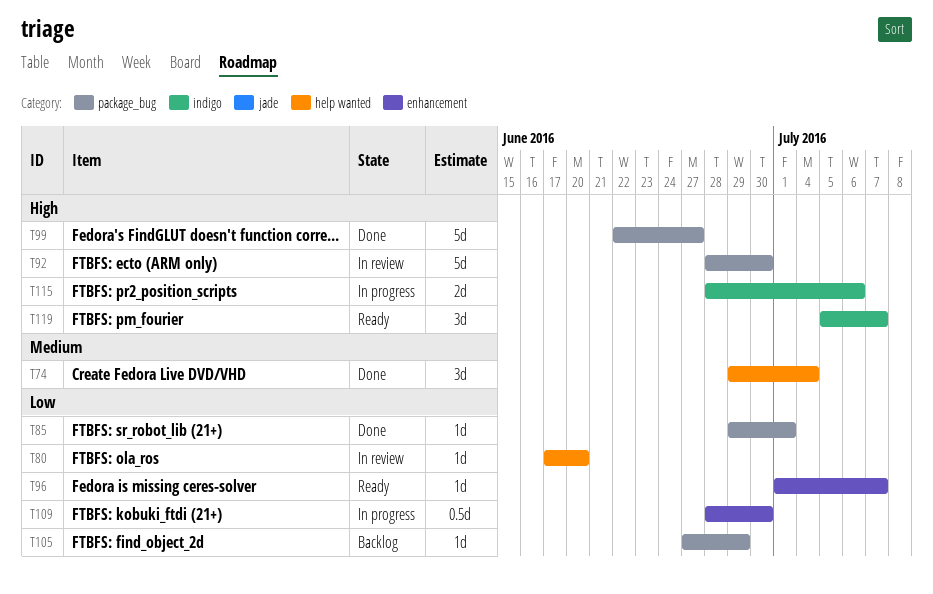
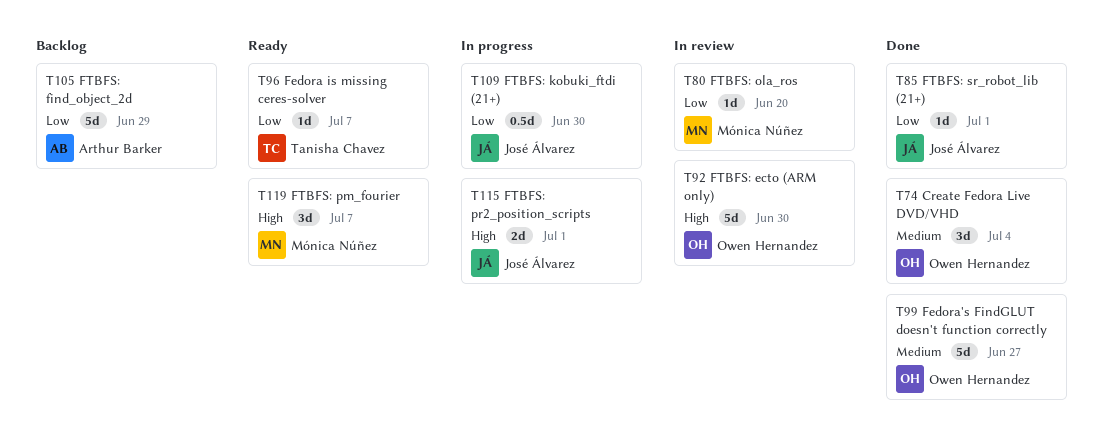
T99, priority: High -> Medium
T105, estimate: 1d -> 5d
T115, due: Jul 6 -> Jul 1

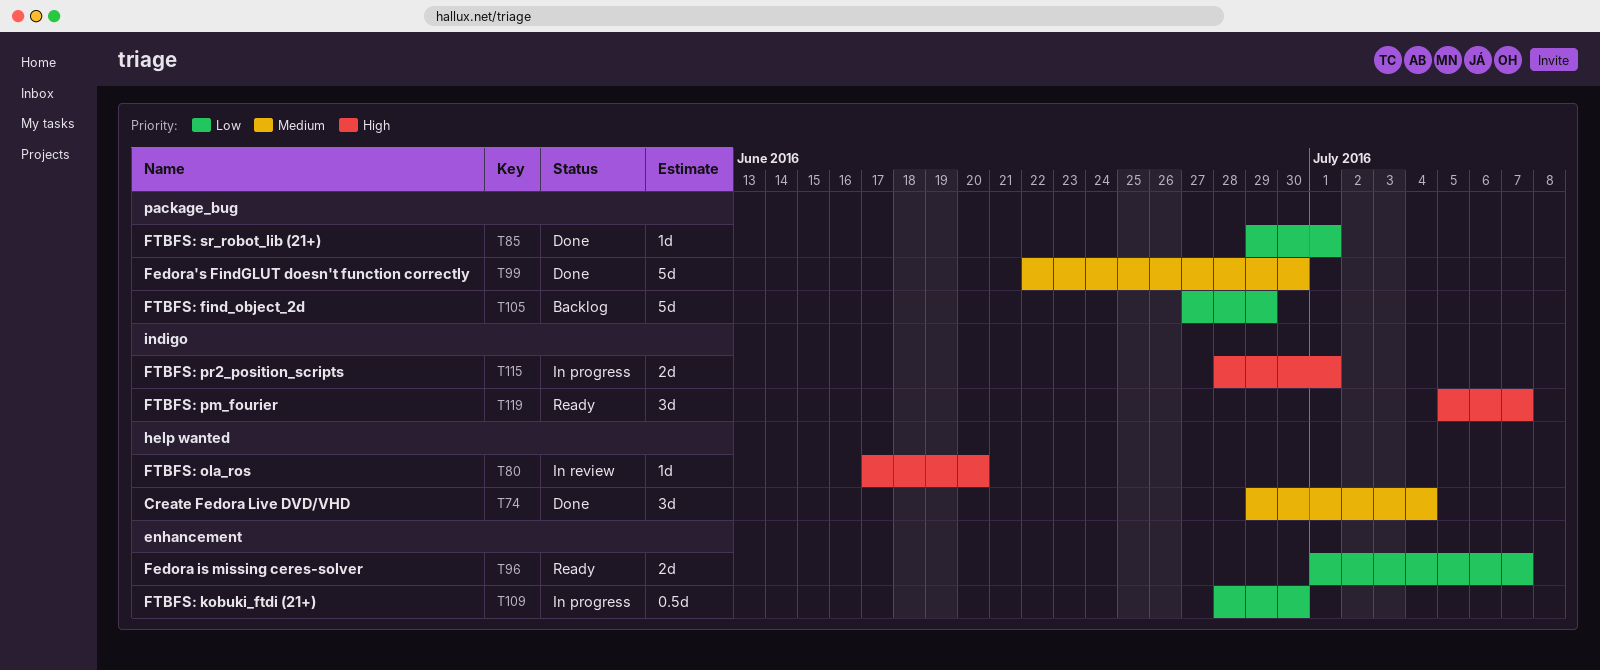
T80, priority: Low -> High
T92: present -> none
T96, estimate: 1d -> 2d
T99, due: Jun 27 -> Jun 30

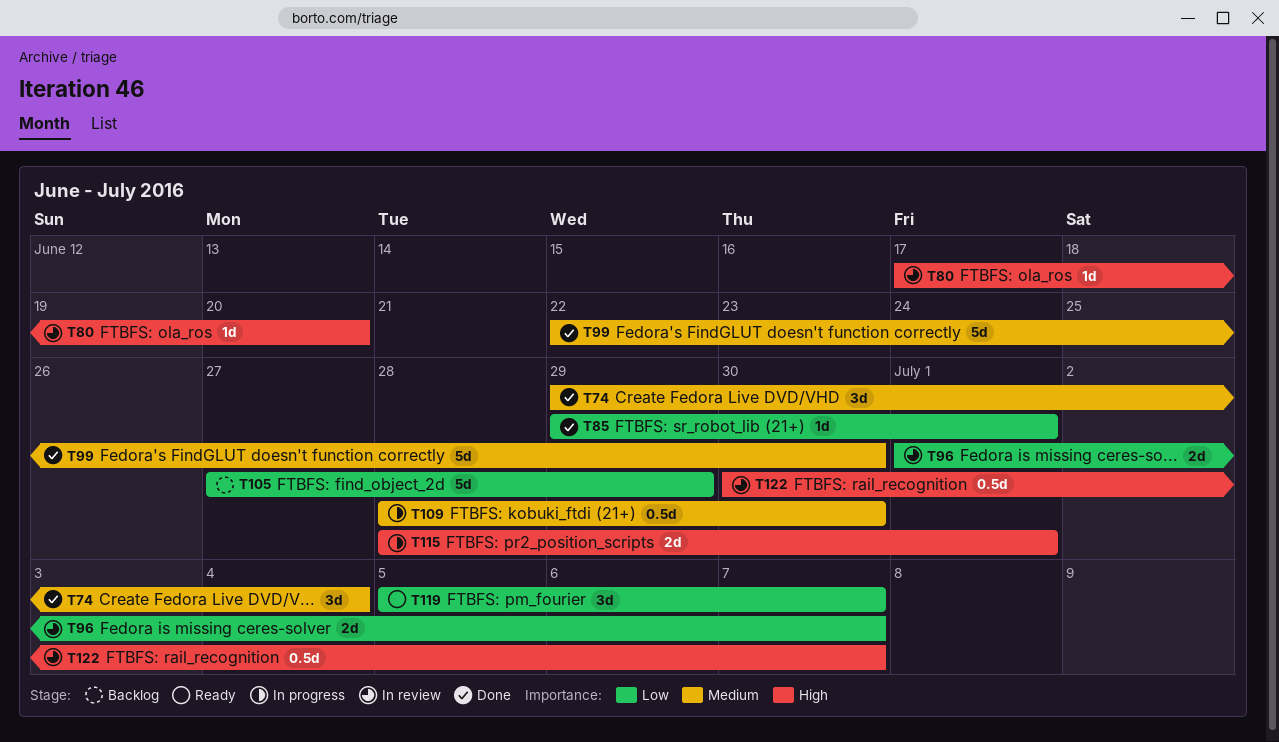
T96, status: Ready -> In review
T109, priority: Low -> Medium
T119, priority: High -> Low
T122: none -> present

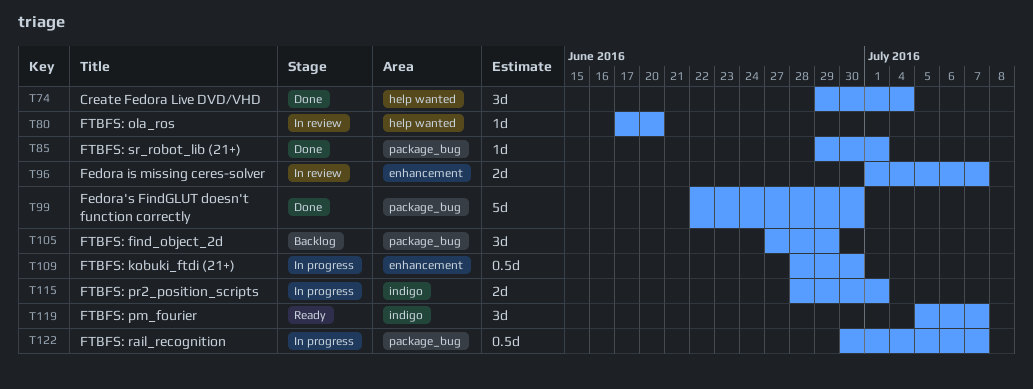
T105, estimate: 5d -> 3d
T122, status: In review -> In progress

